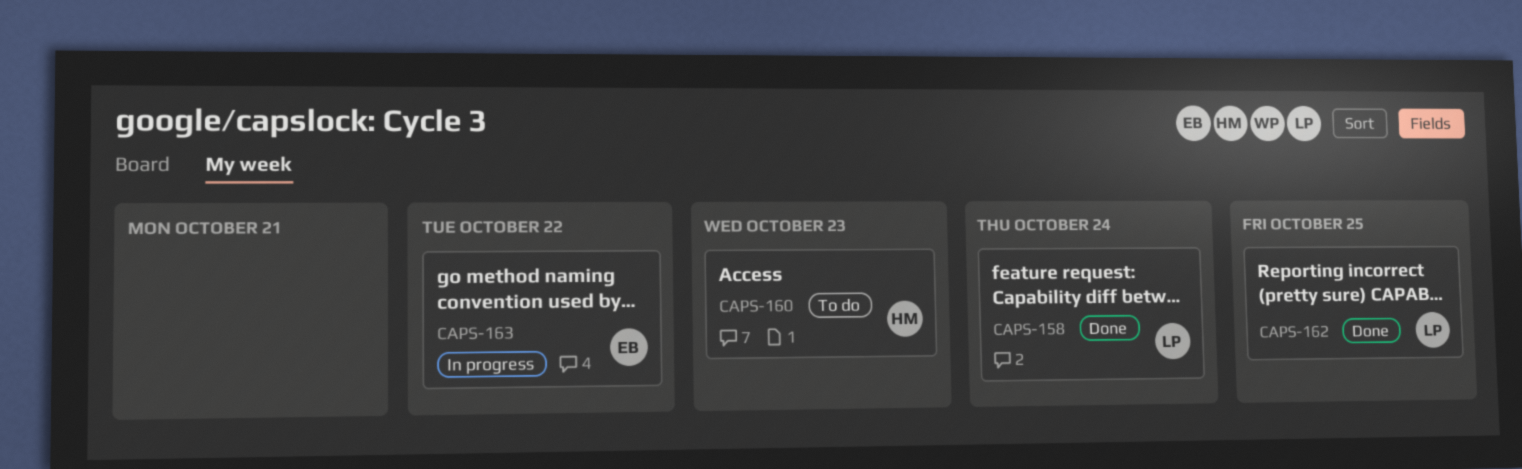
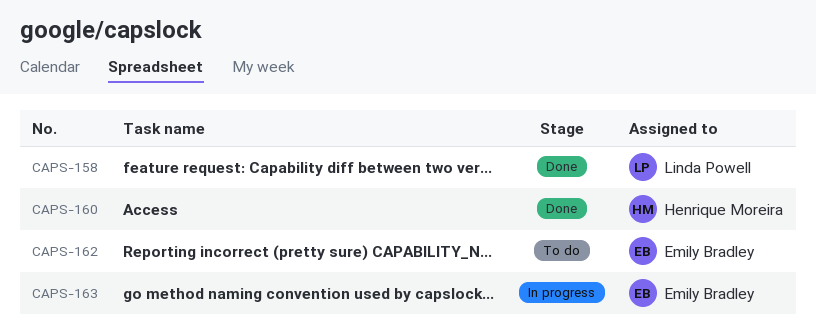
CAPS-160, status: To do -> Done
CAPS-162, status: Done -> To do
CAPS-162, owner: Linda Powell -> Emily Bradley

